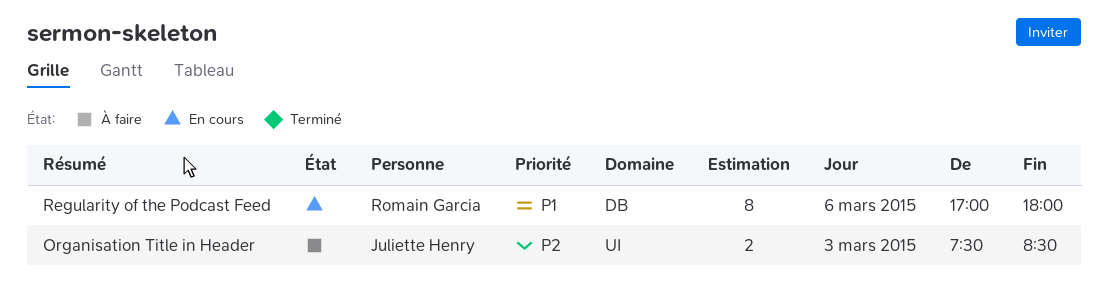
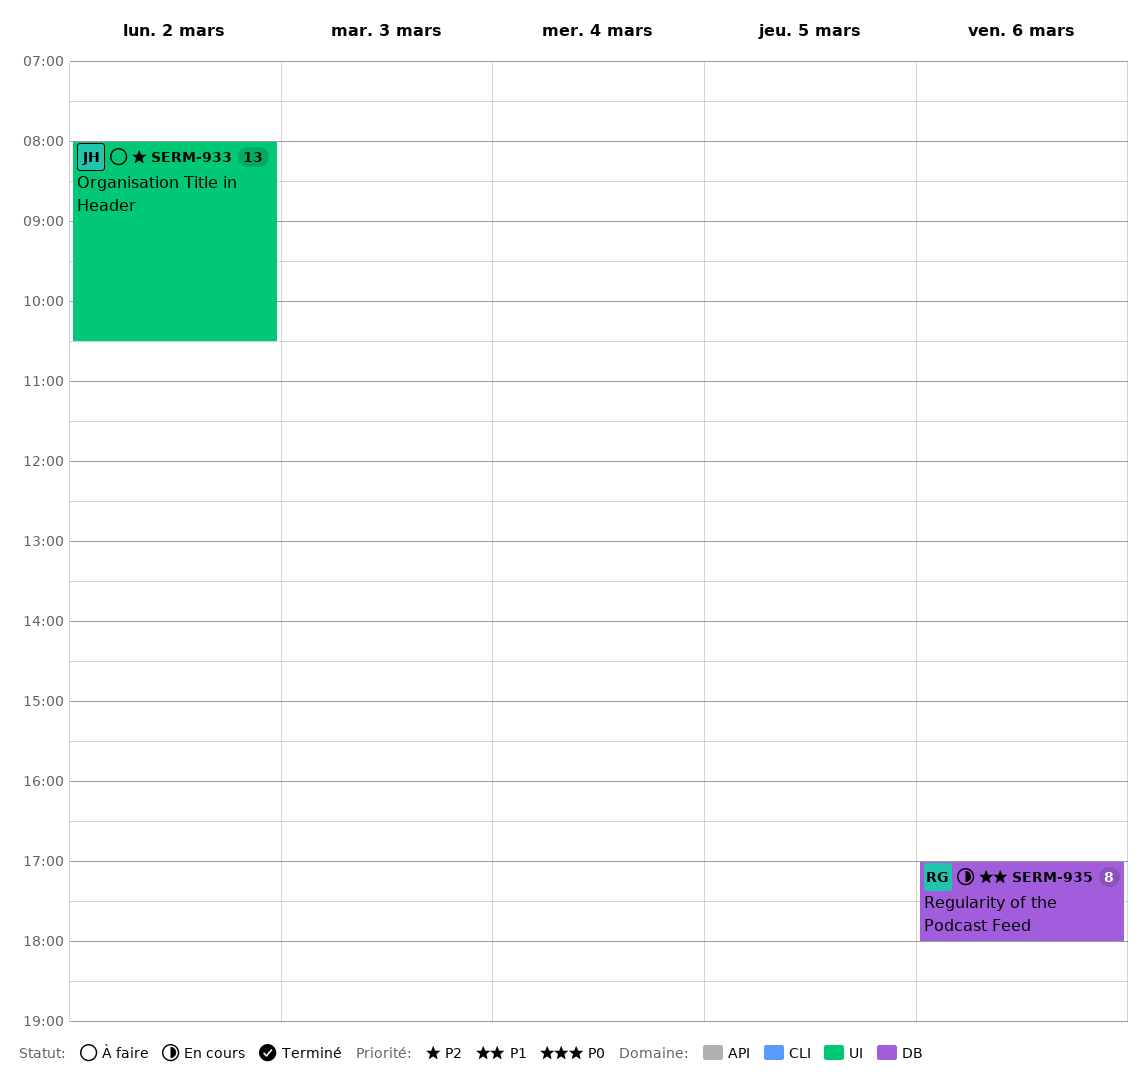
Organisation Title in Header, estimate: 2 -> 13
Organisation Title in Header, day: Mar 3 -> Mar 2
Organisation Title in Header, begins: 07:30 -> 08:00
Organisation Title in Header, ends: 08:30 -> 10:30

